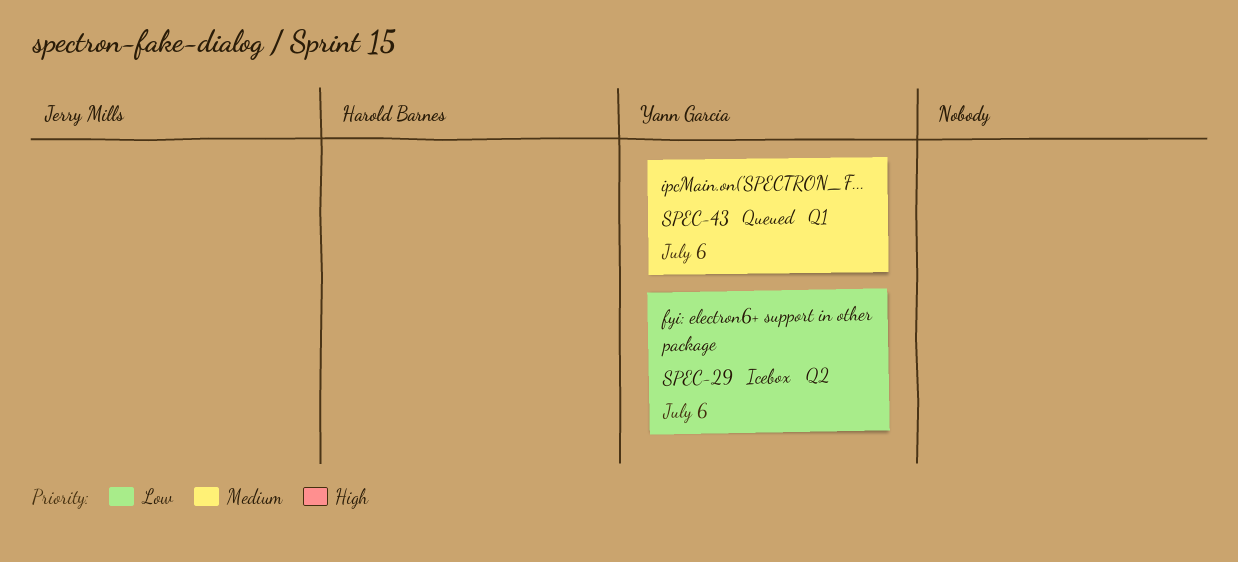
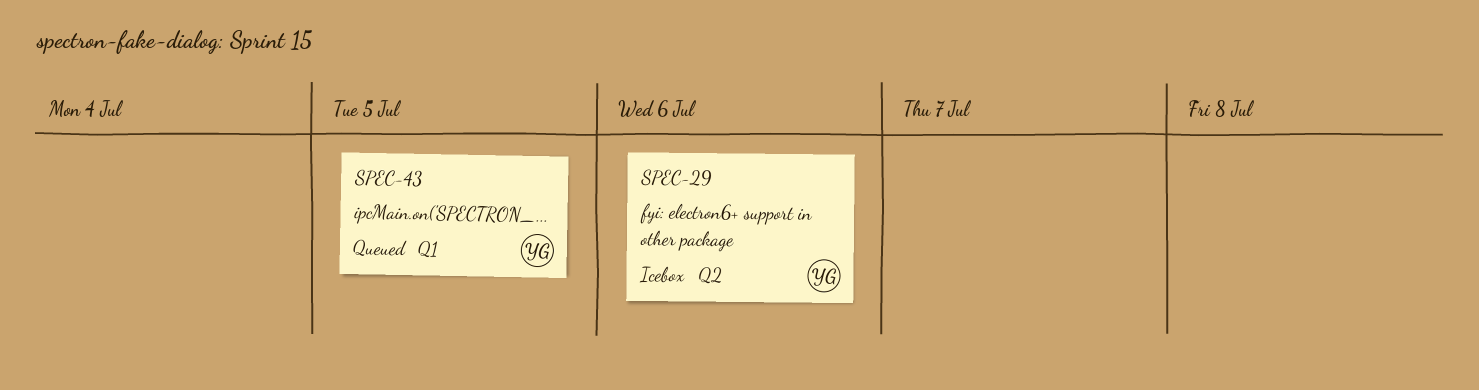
SPEC-43, due: Jul 6 -> Jul 5

